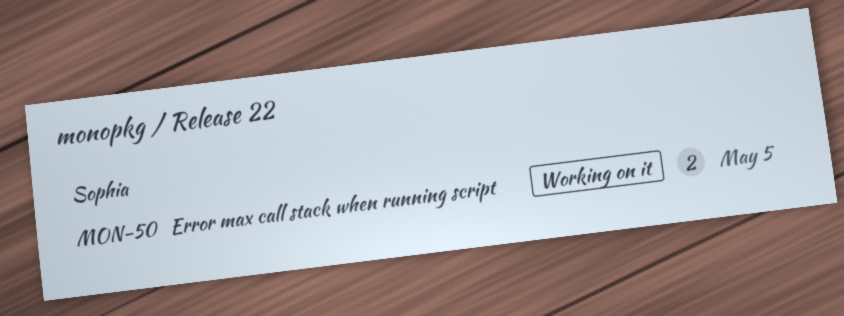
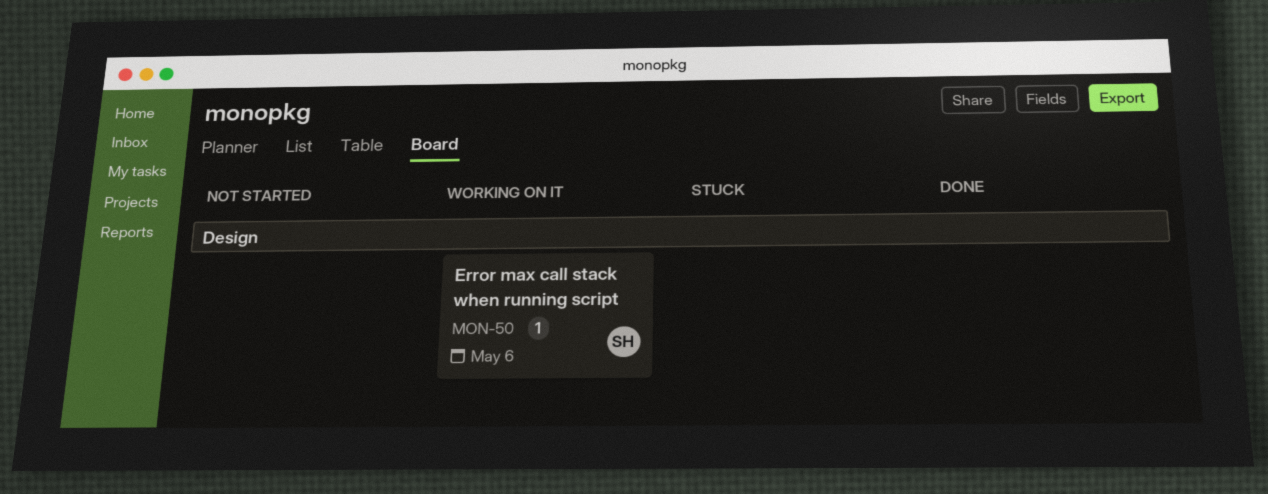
MON-50, estimate: 2 -> 1
MON-50, due: May 5 -> May 6

